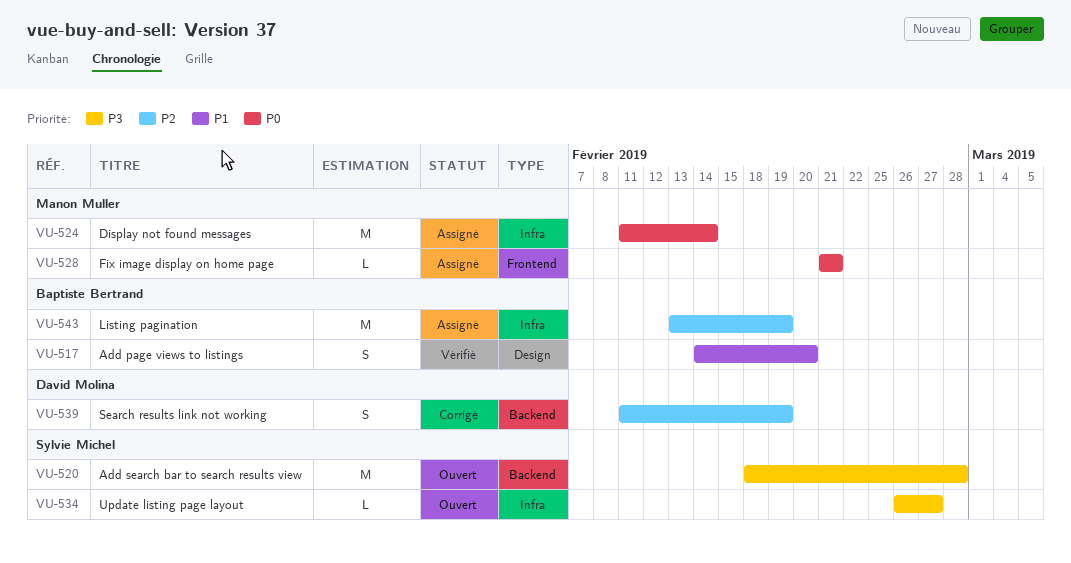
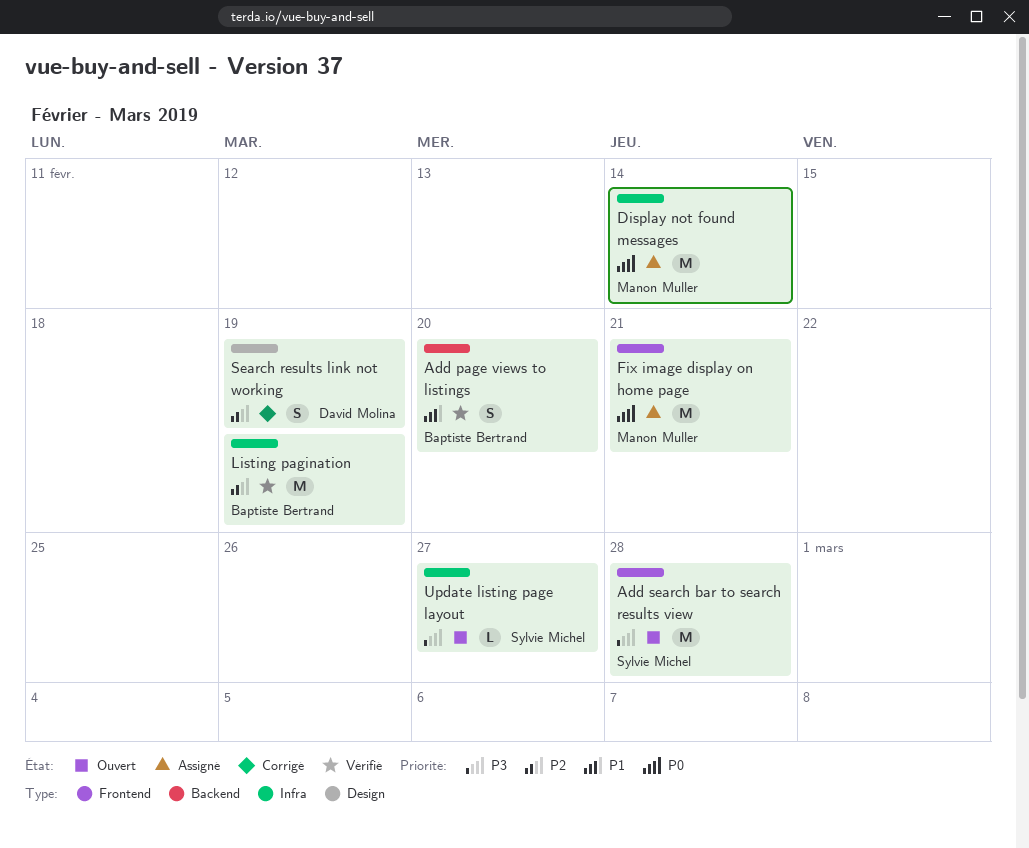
Add page views to listings, label: Design -> Backend
Add search bar to search results view, label: Backend -> Frontend
Fix image display on home page, estimate: L -> M
Listing pagination, status: Assigné -> Vérifié
Search results link not working, label: Backend -> Design

